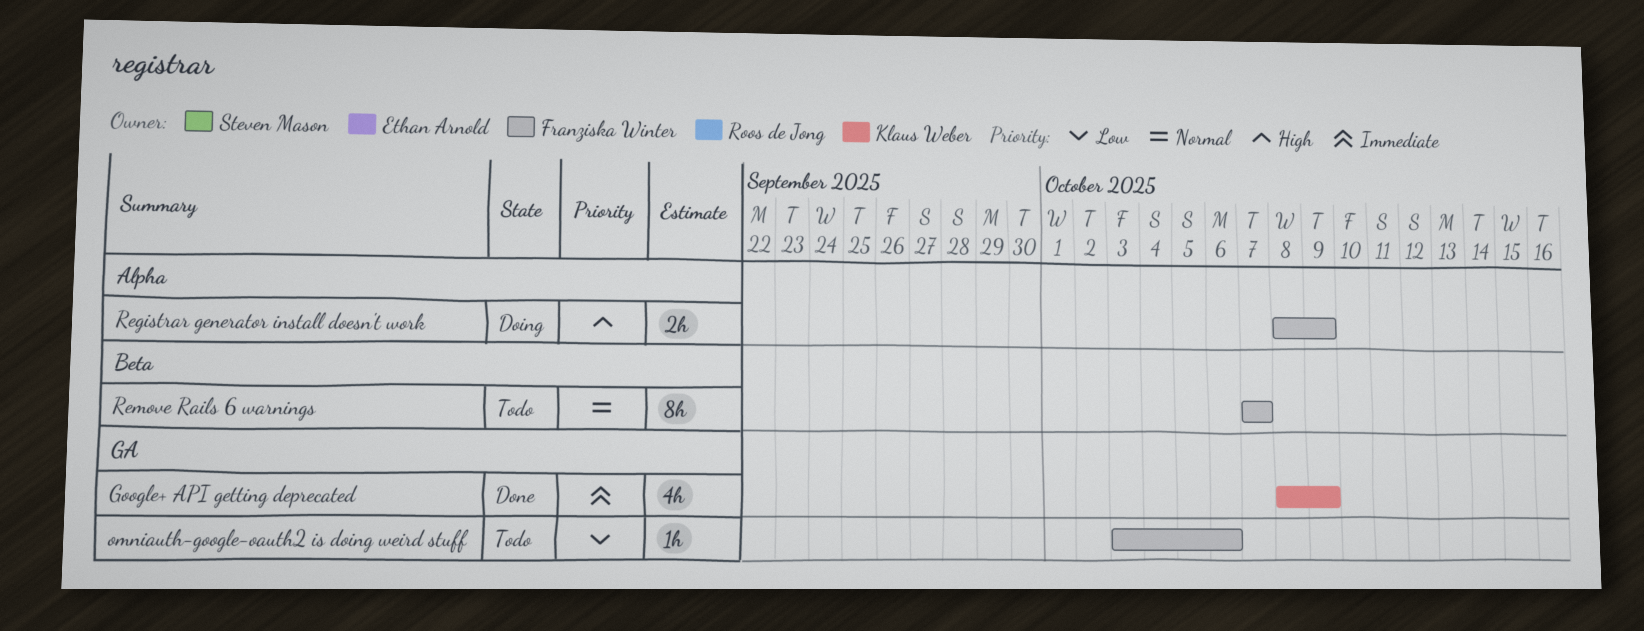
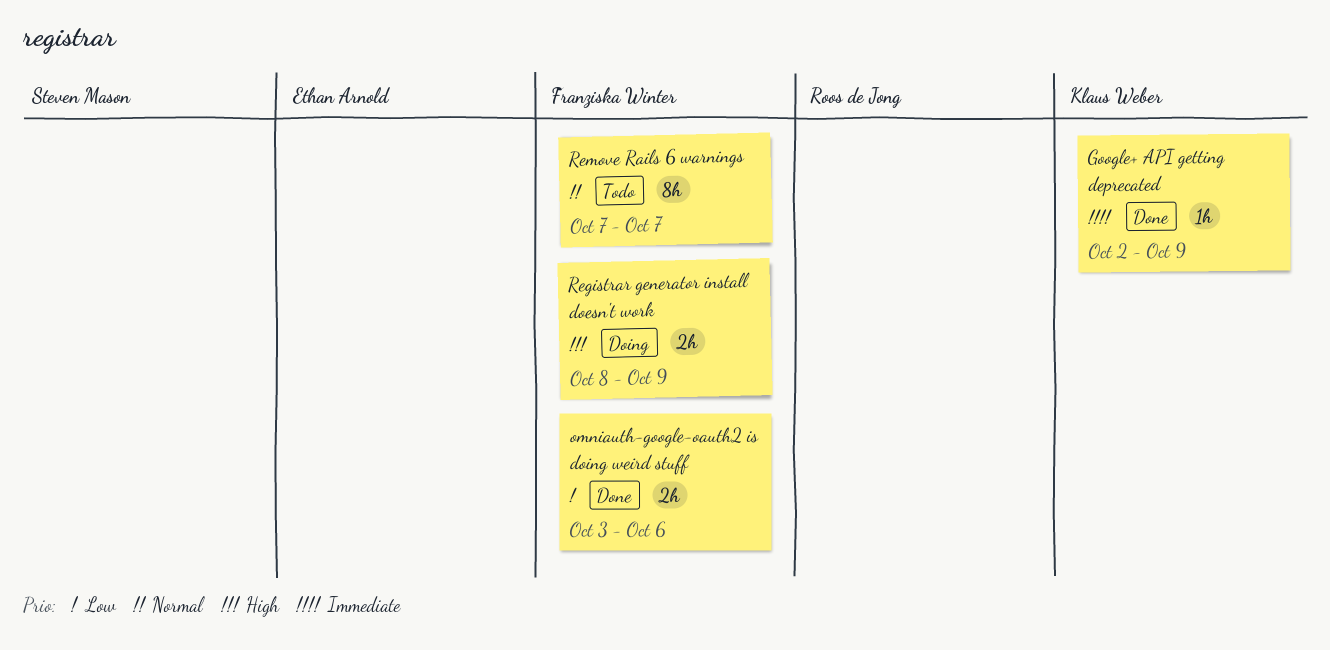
Google+ API getting deprecated, estimate: 4h -> 1h
Google+ API getting deprecated, start: Oct 8 -> Oct 2
omniauth-google-oauth2 is doing weird stuff, status: Todo -> Done
omniauth-google-oauth2 is doing weird stuff, estimate: 1h -> 2h

